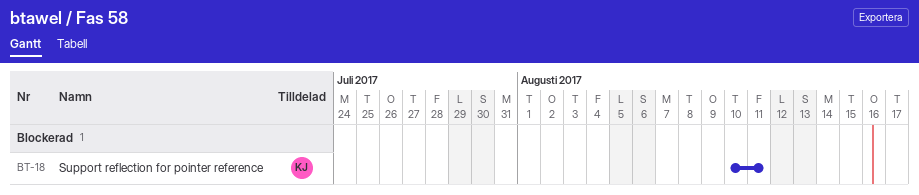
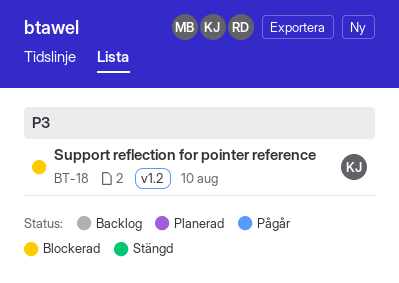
BT-18, due: Aug 11 -> Aug 10

